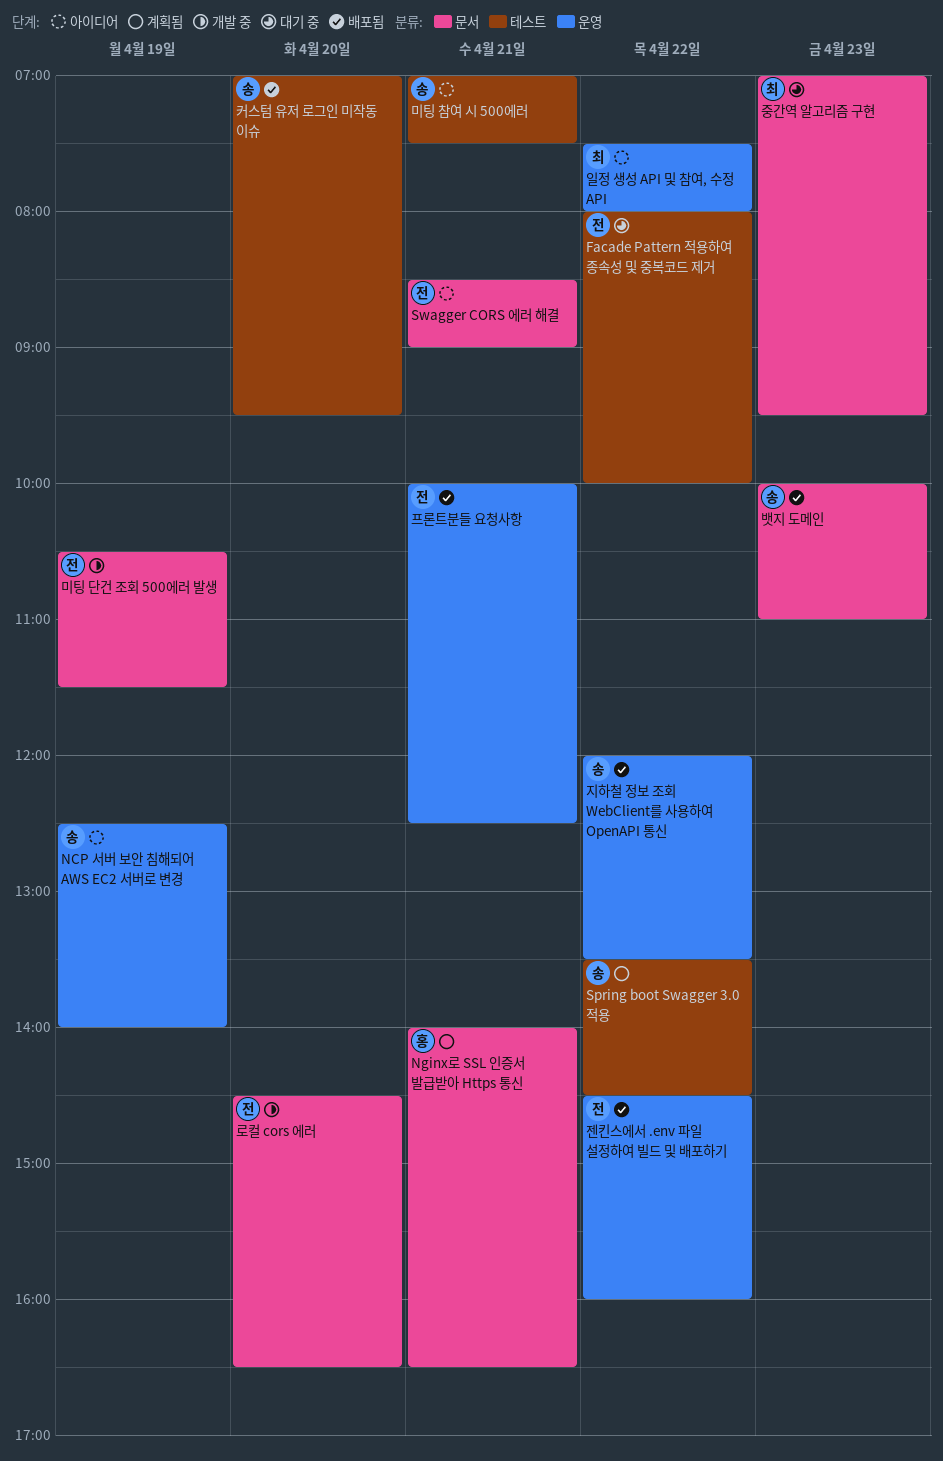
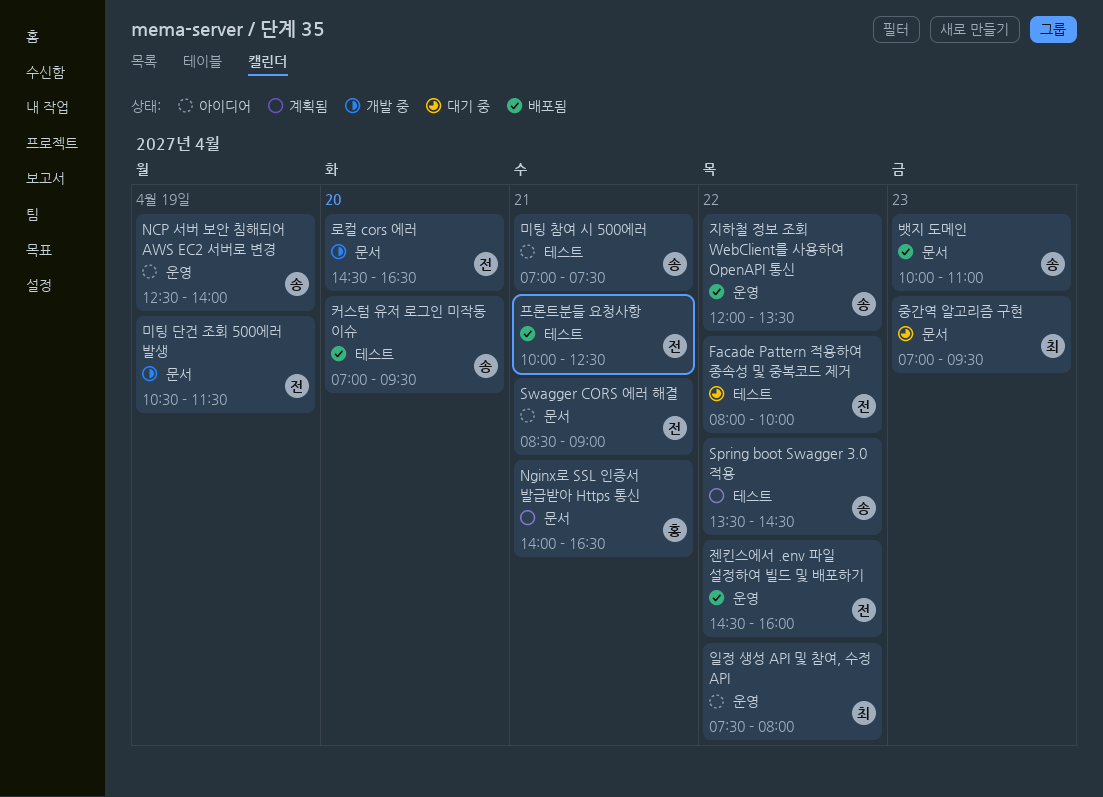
프론트분들 요청사항, label: 운영 -> 테스트

